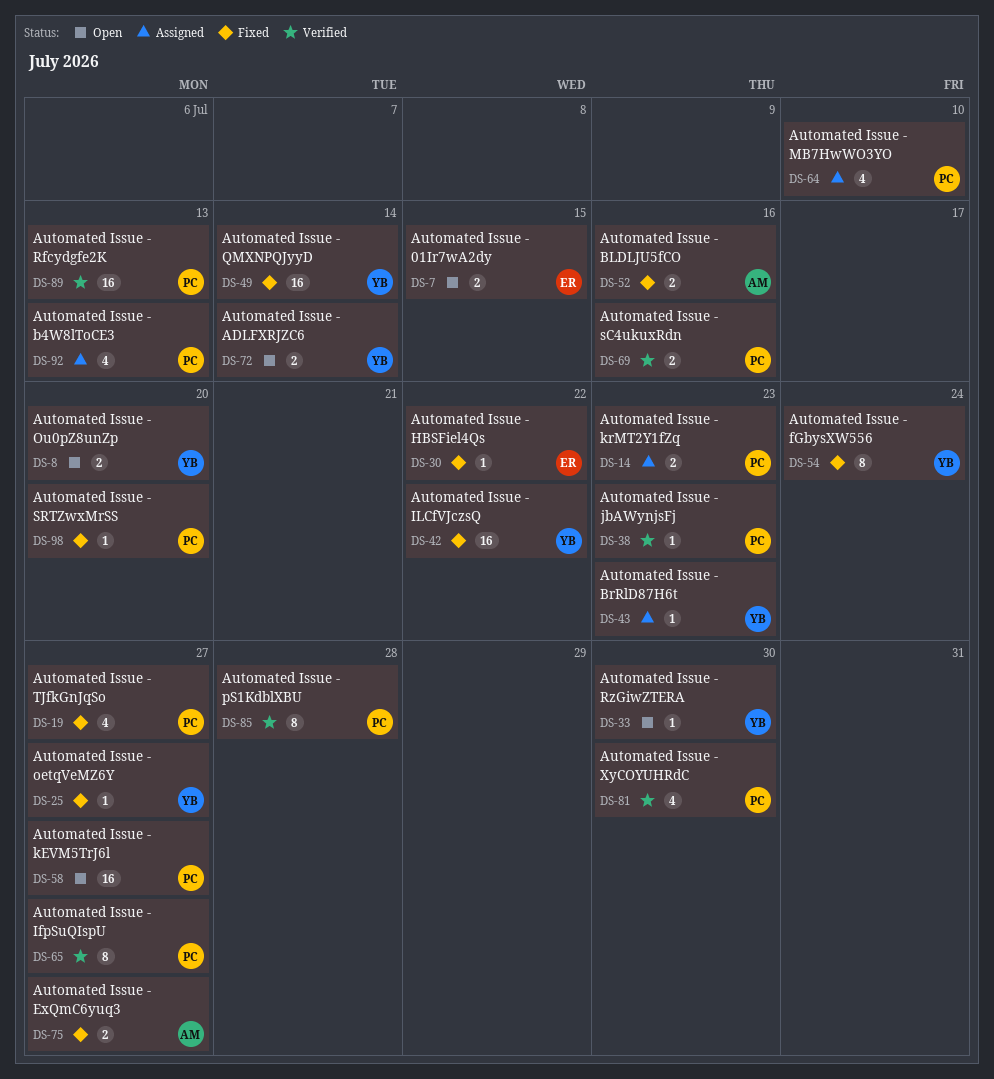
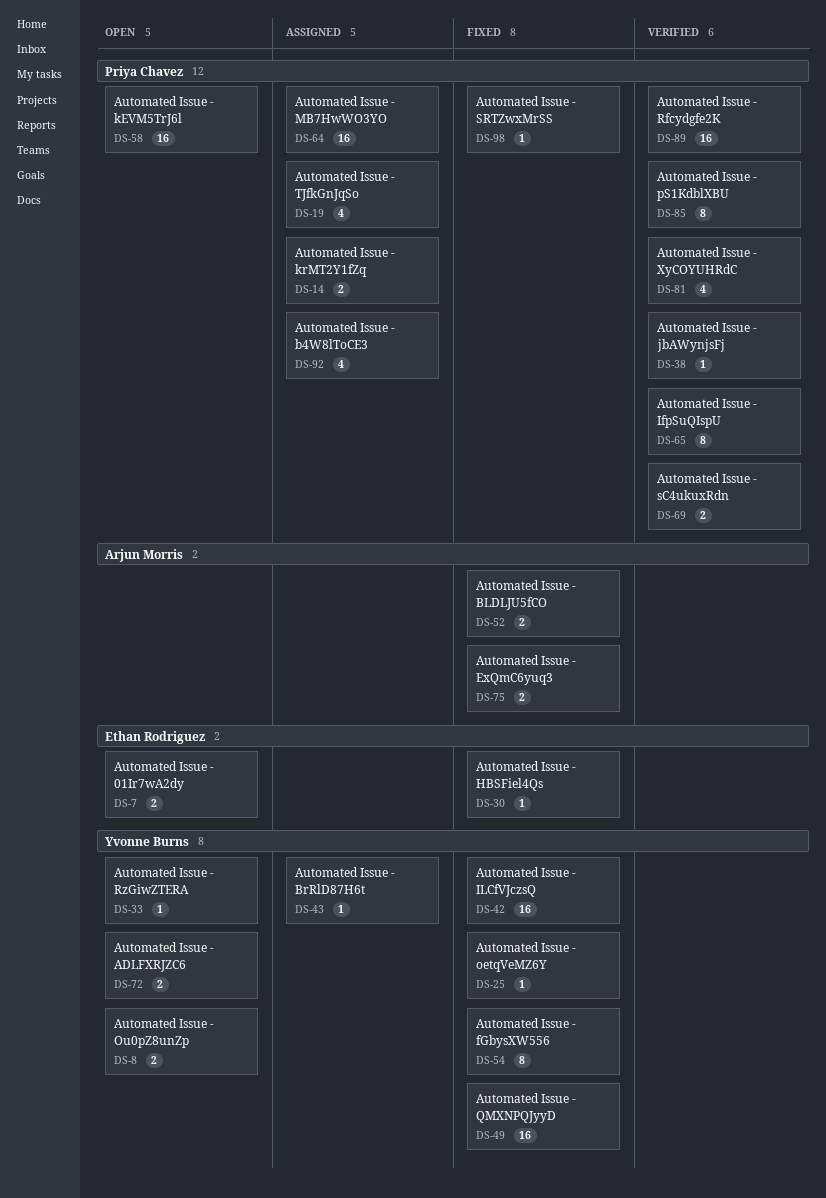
DS-19, status: Fixed -> Assigned
DS-64, estimate: 4 -> 16

